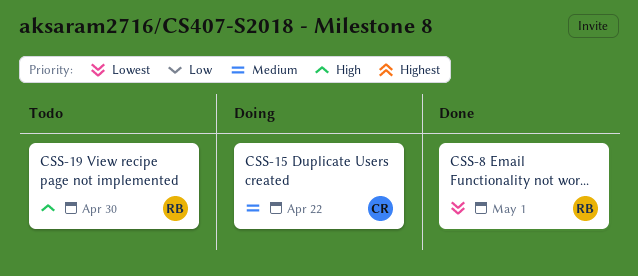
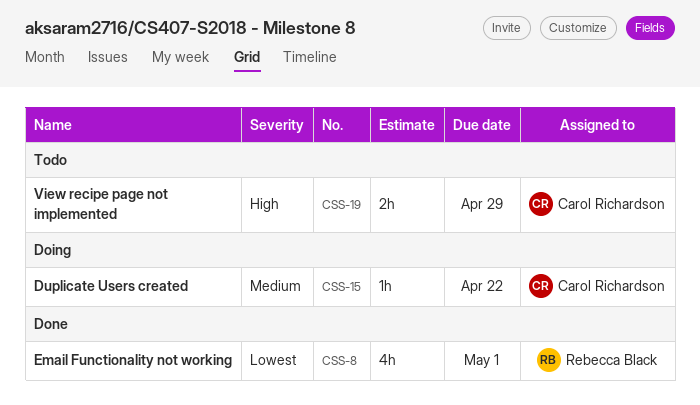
CSS-19, owner: Rebecca Black -> Carol Richardson
CSS-19, due: Apr 30 -> Apr 29

